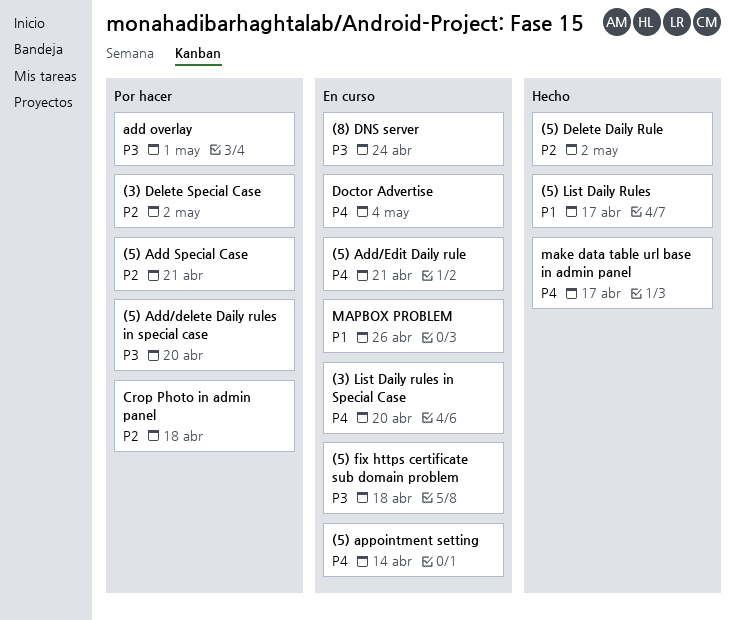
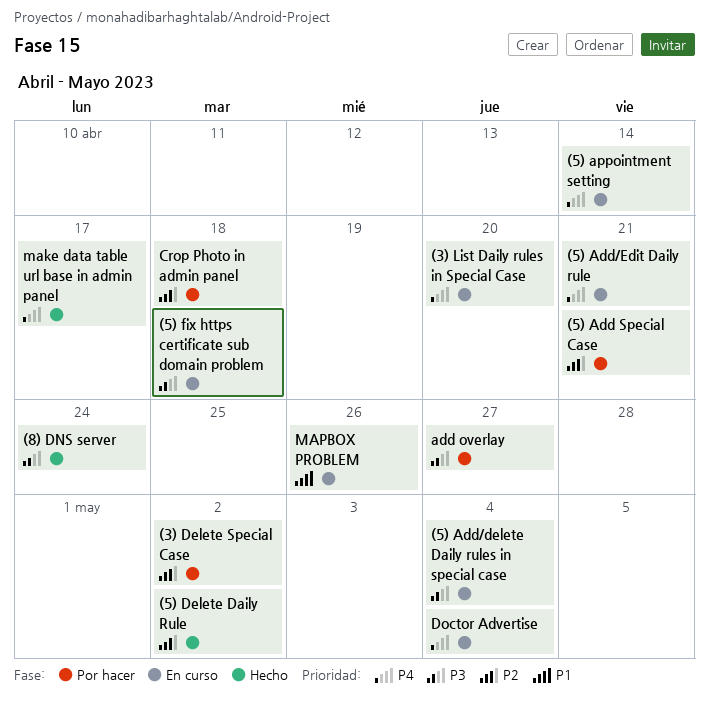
(5) Add/delete Daily rules in special case, status: Por hacer -> En curso
(5) Add/delete Daily rules in special case, due: Apr 20 -> May 4
(5) List Daily Rules: present -> none
(8) DNS server, status: En curso -> Hecho
add overlay, due: May 1 -> Apr 27

